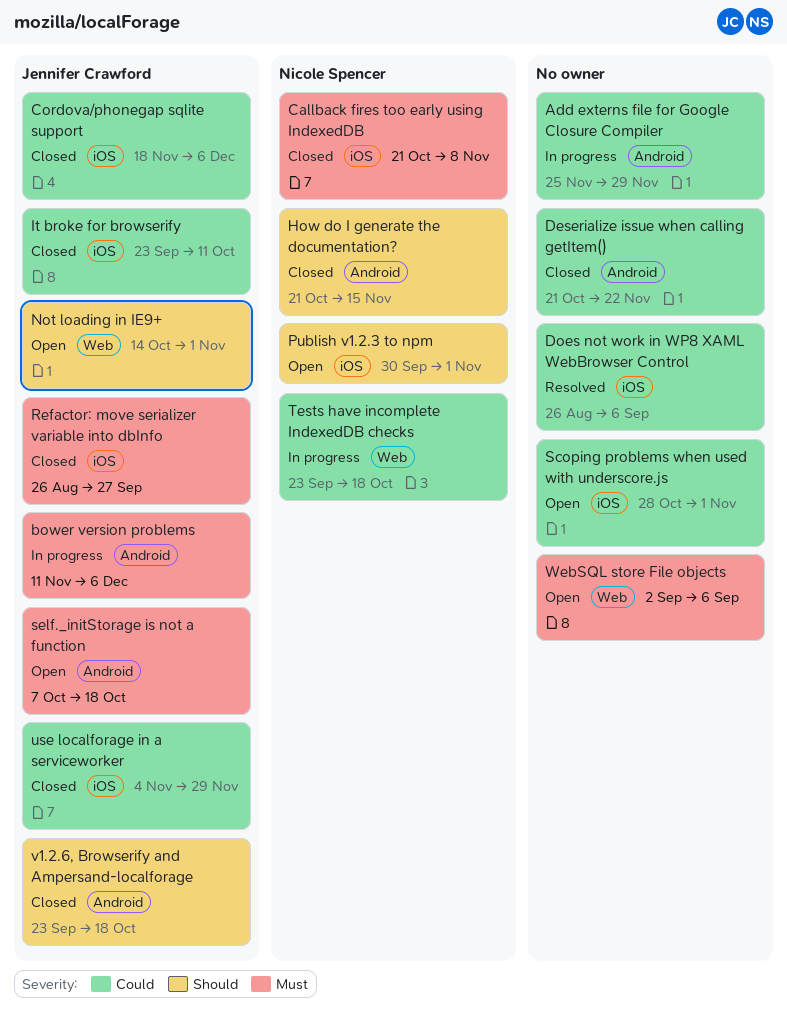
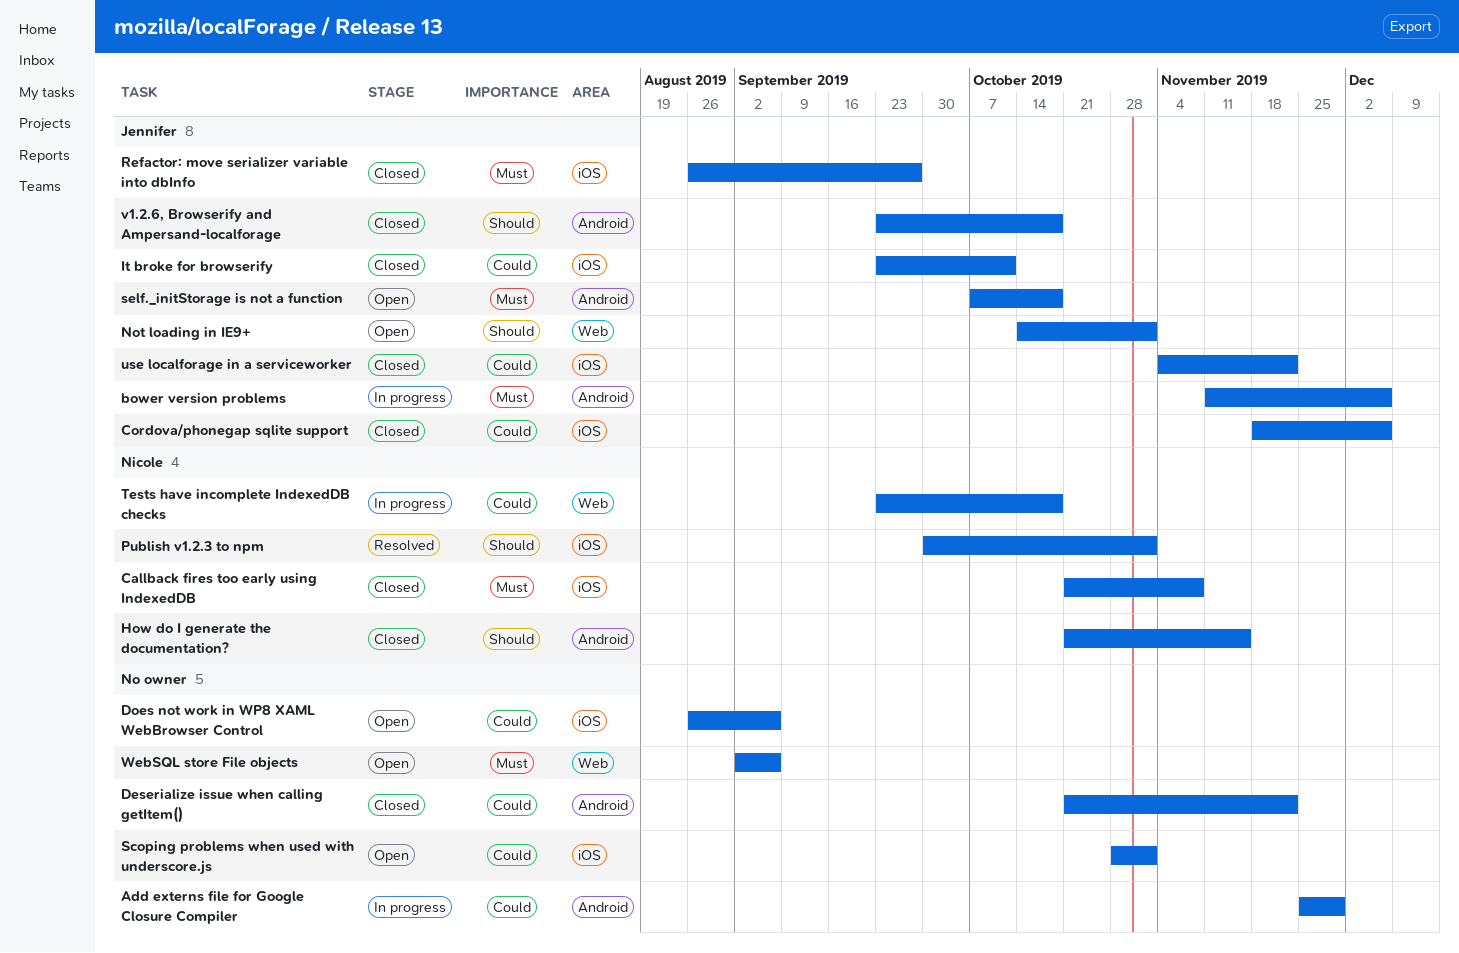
Does not work in WP8 XAML WebBrowser Control, status: Resolved -> Open
Publish v1.2.3 to npm, status: Open -> Resolved
use localforage in a serviceworker, due: Nov 29 -> Nov 22

